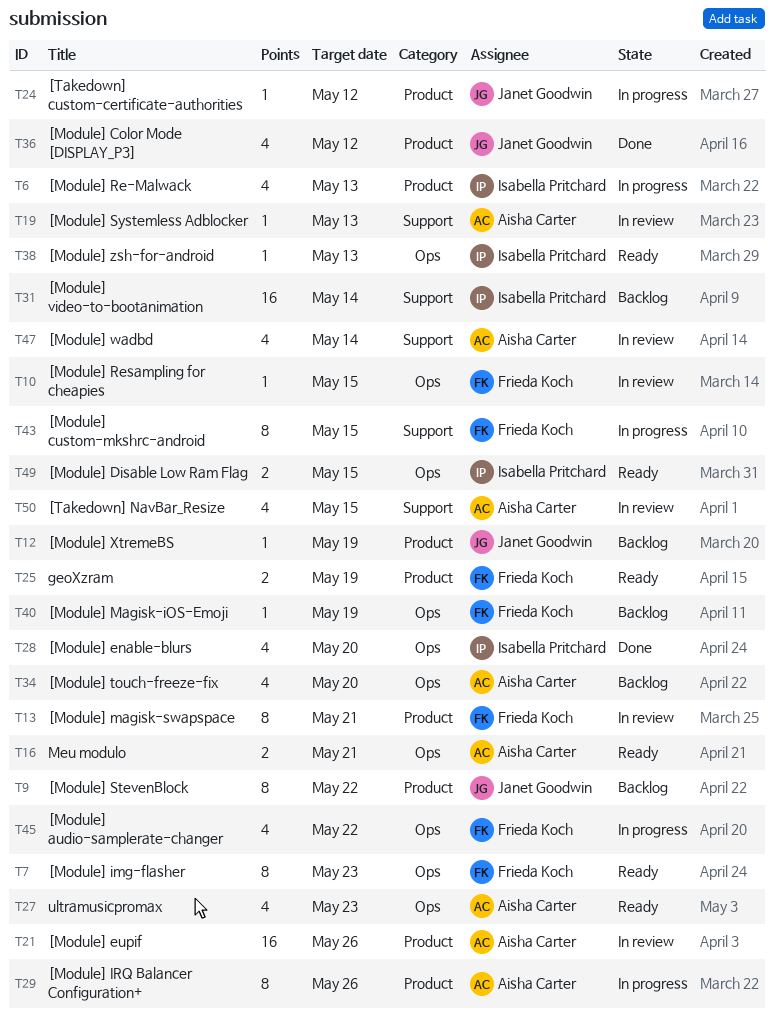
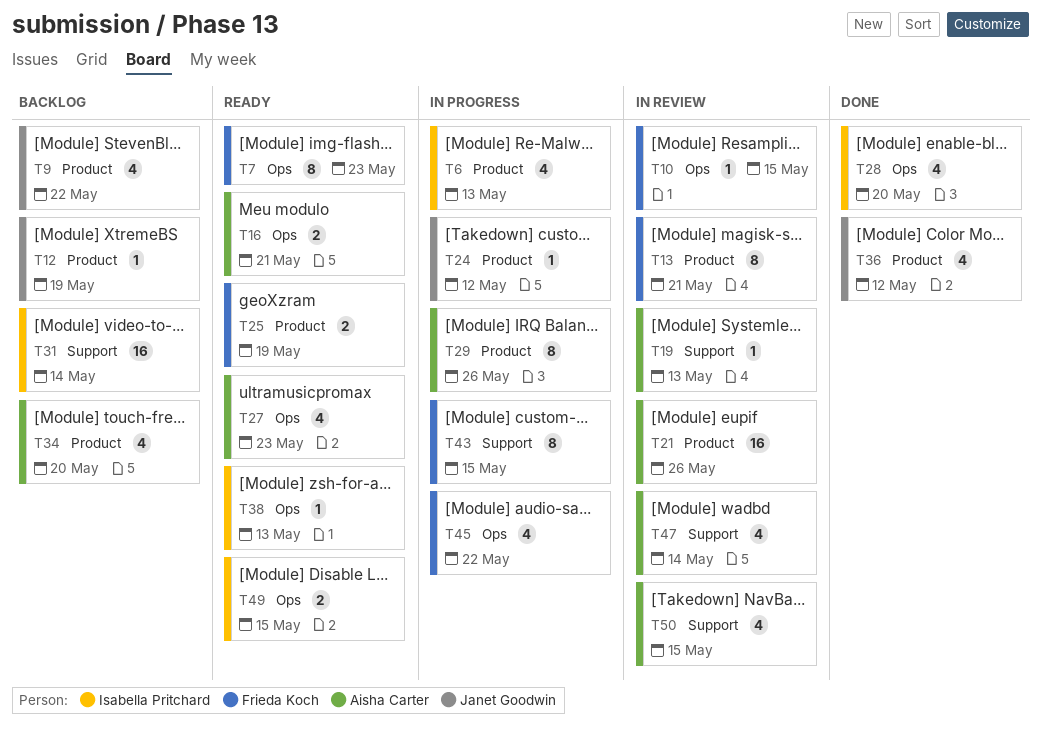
T9, estimate: 8 -> 4
T34, label: Ops -> Product
T40: present -> none

